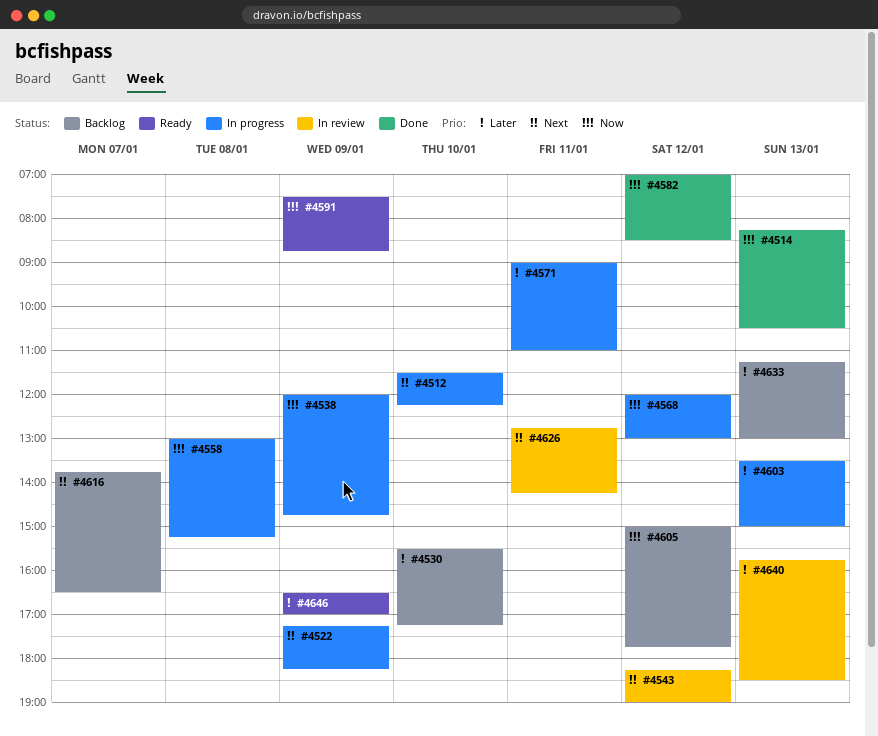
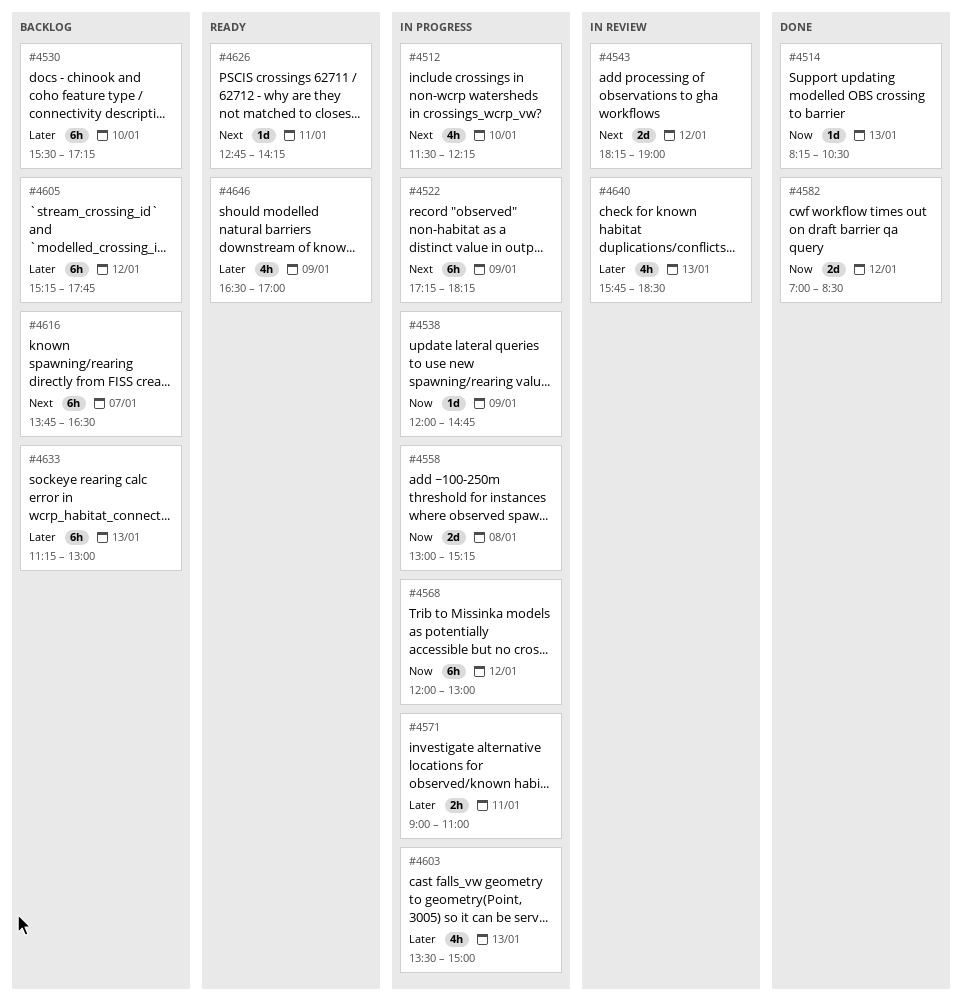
#4591: present -> none
#4605, priority: Now -> Later
#4605, begins: 15:00 -> 15:15
#4626, status: In review -> Ready

